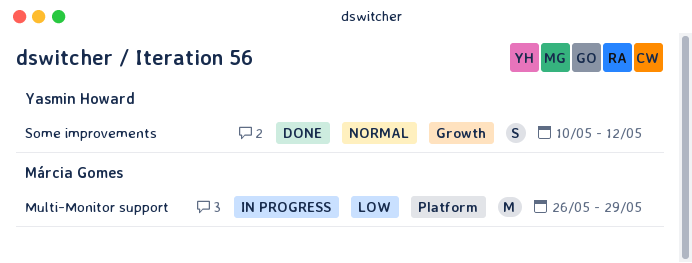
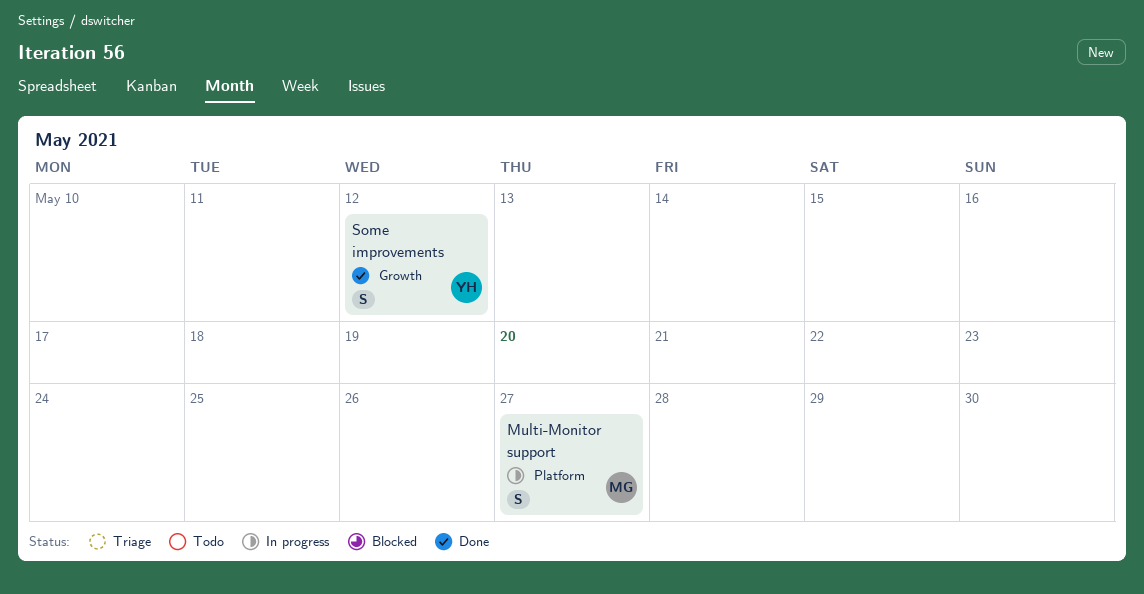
Multi-Monitor support, estimate: M -> S
Multi-Monitor support, due: May 29 -> May 27

